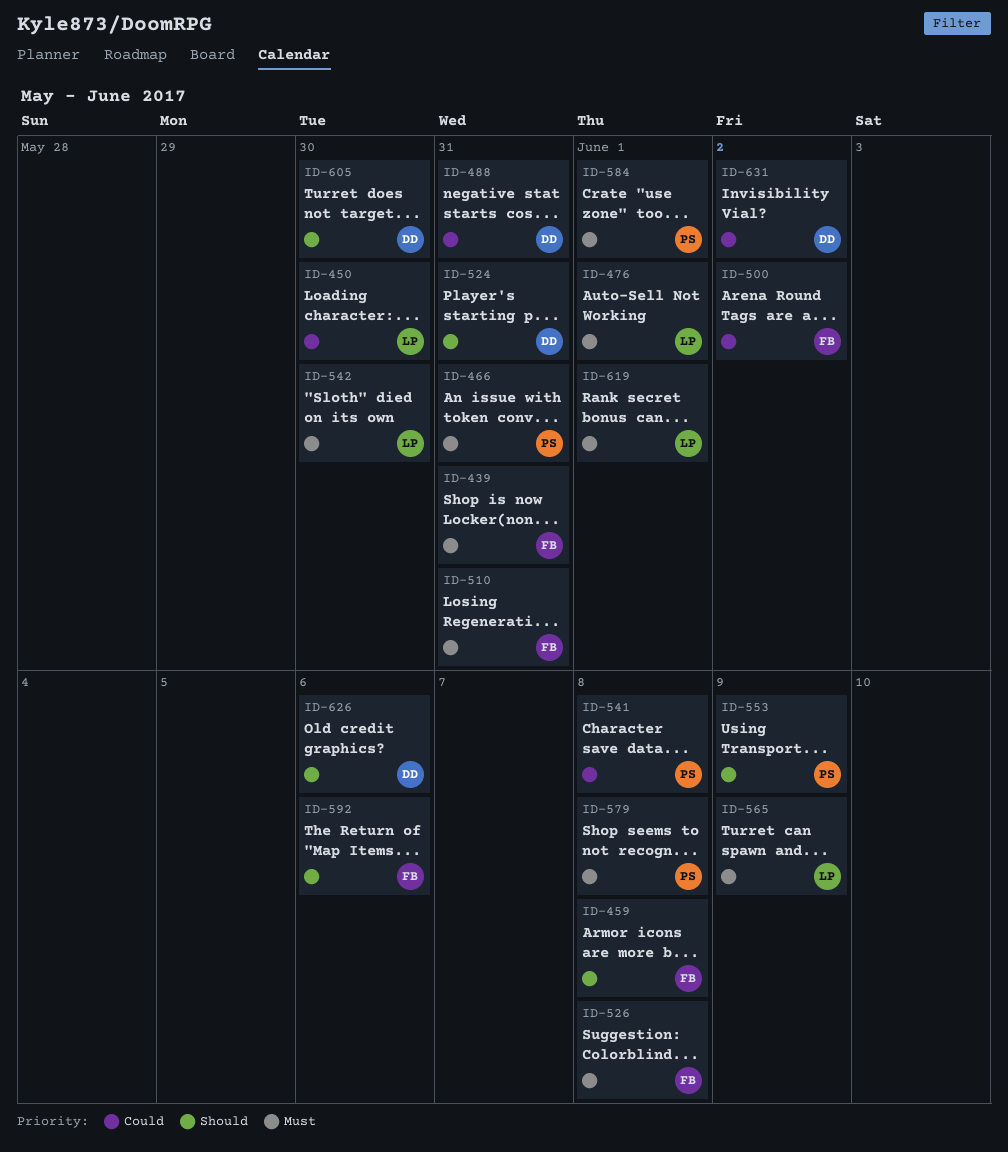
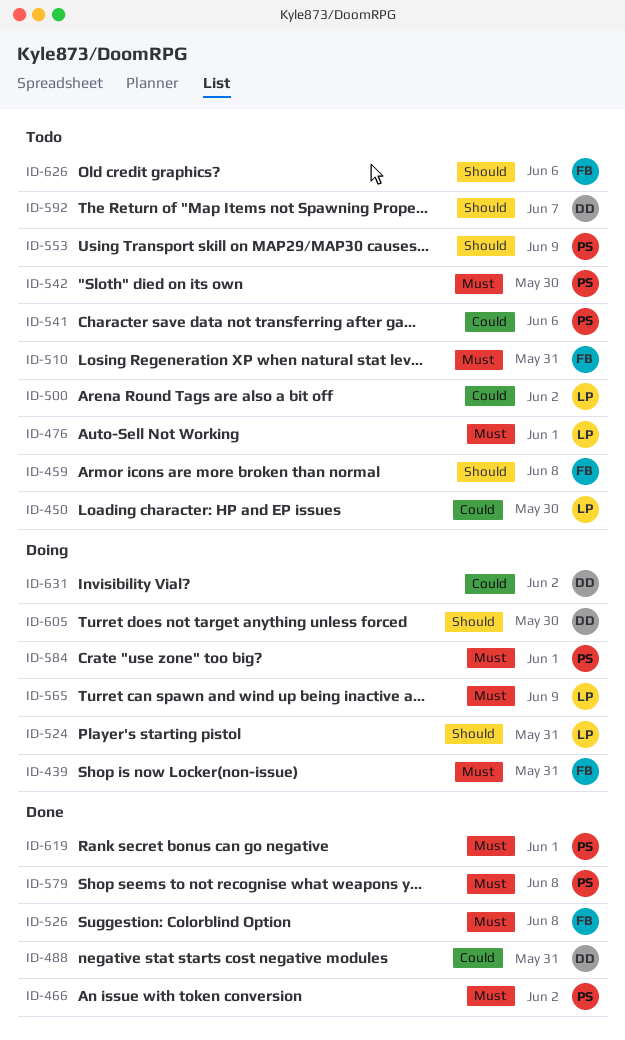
ID-466, due: May 31 -> Jun 2
ID-500, owner: FB -> LP
ID-524, owner: DD -> LP
ID-541, due: Jun 8 -> Jun 6
ID-542, owner: LP -> PS
ID-592, owner: FB -> DD
ID-592, due: Jun 6 -> Jun 7
ID-619, owner: LP -> PS
ID-626, owner: DD -> FB

